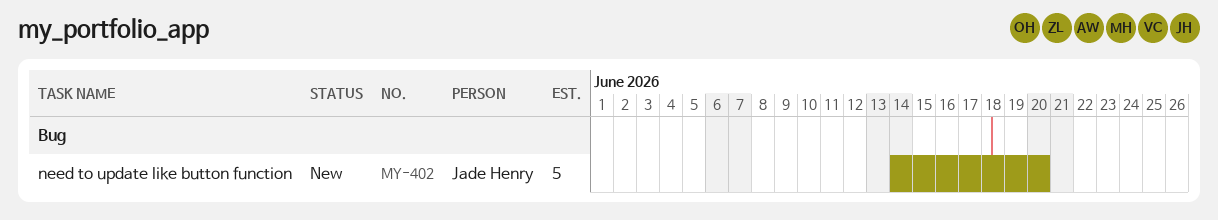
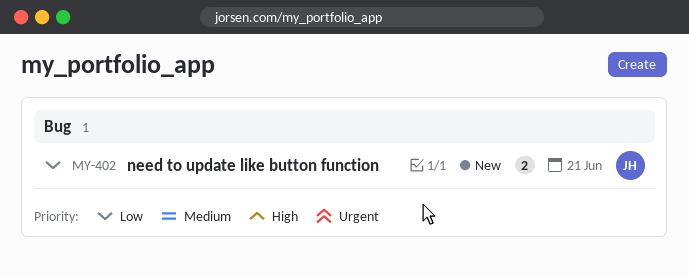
MY-402, estimate: 5 -> 2
MY-402, due: Jun 20 -> Jun 21

